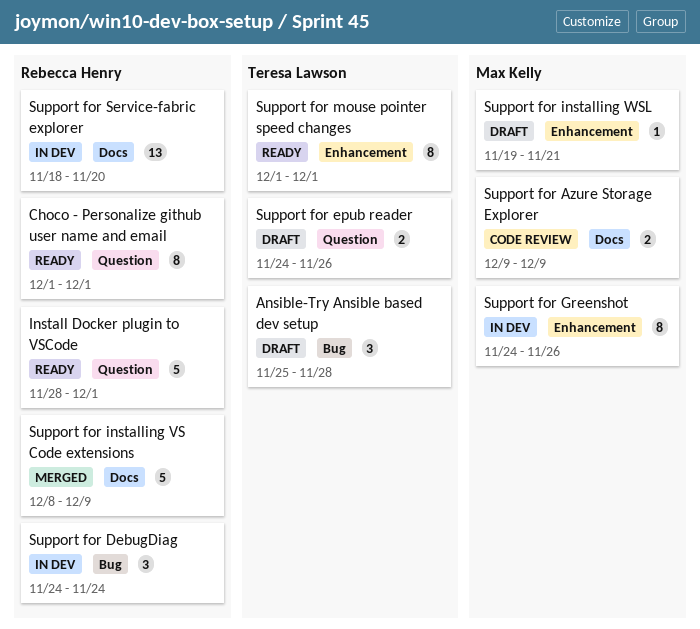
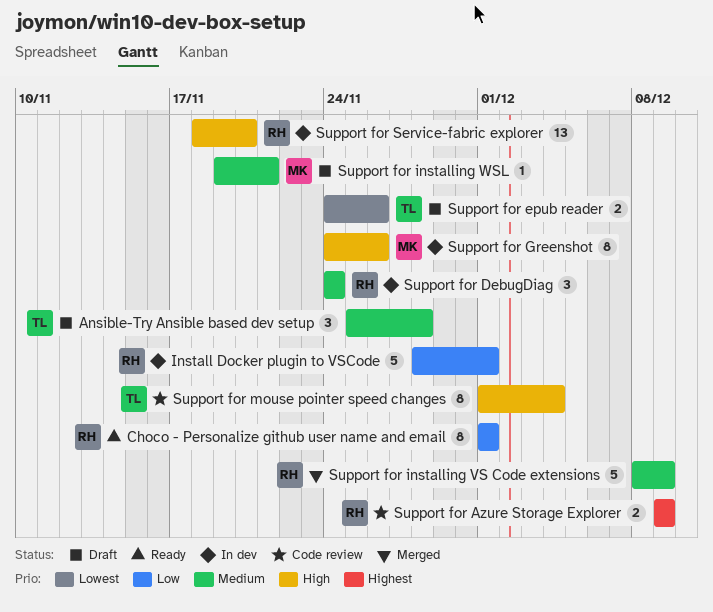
Install Docker plugin to VSCode, status: Ready -> In dev
Support for Azure Storage Explorer, owner: Max Kelly -> Rebecca Henry
Support for mouse pointer speed changes, status: Ready -> Code review
Support for mouse pointer speed changes, due: Dec 1 -> Dec 4

